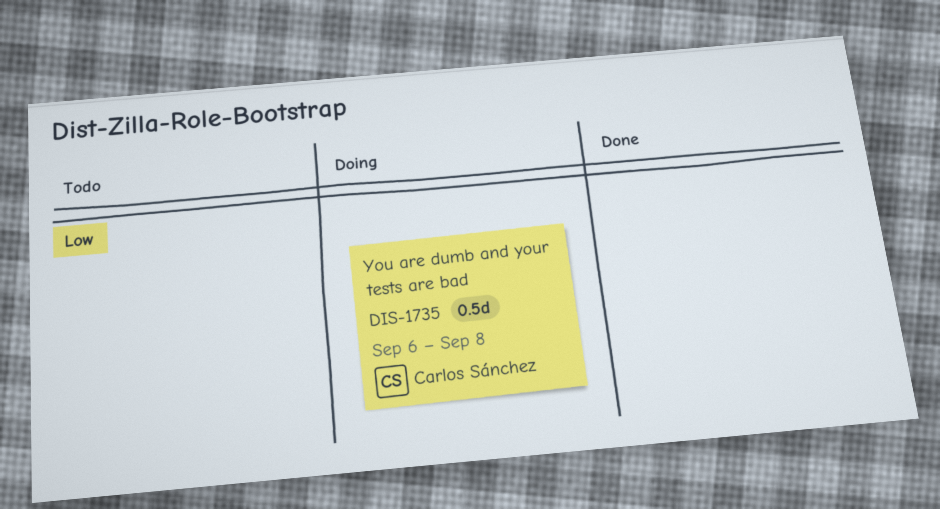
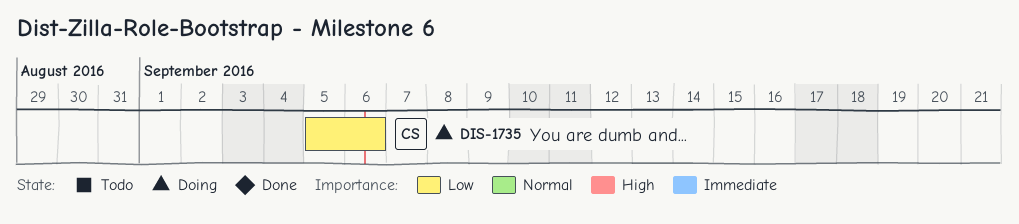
DIS-1735, start: Sep 6 -> Sep 5
DIS-1735, due: Sep 8 -> Sep 6

